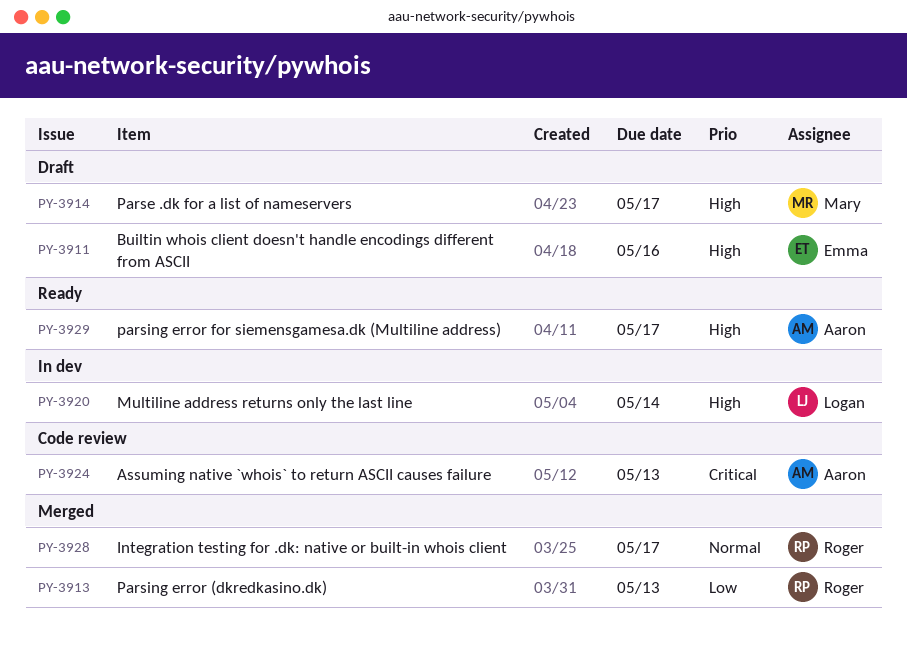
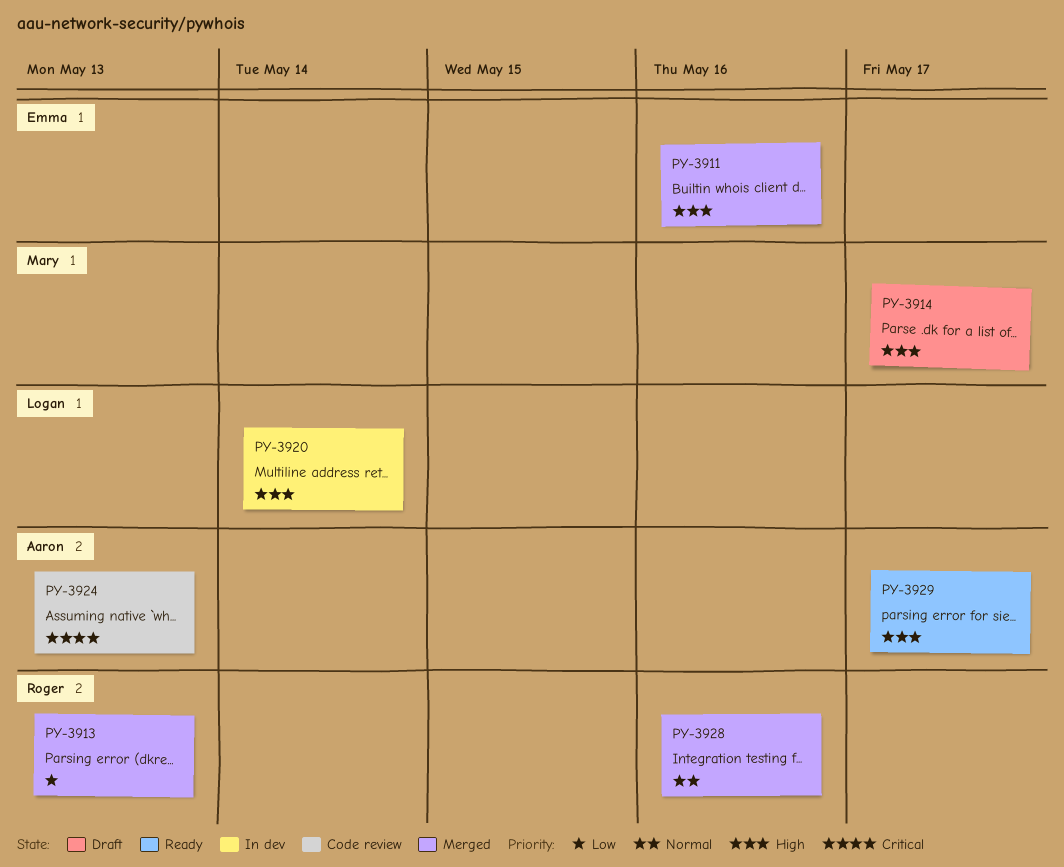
PY-3911, status: Draft -> Merged
PY-3928, due: May 17 -> May 16

